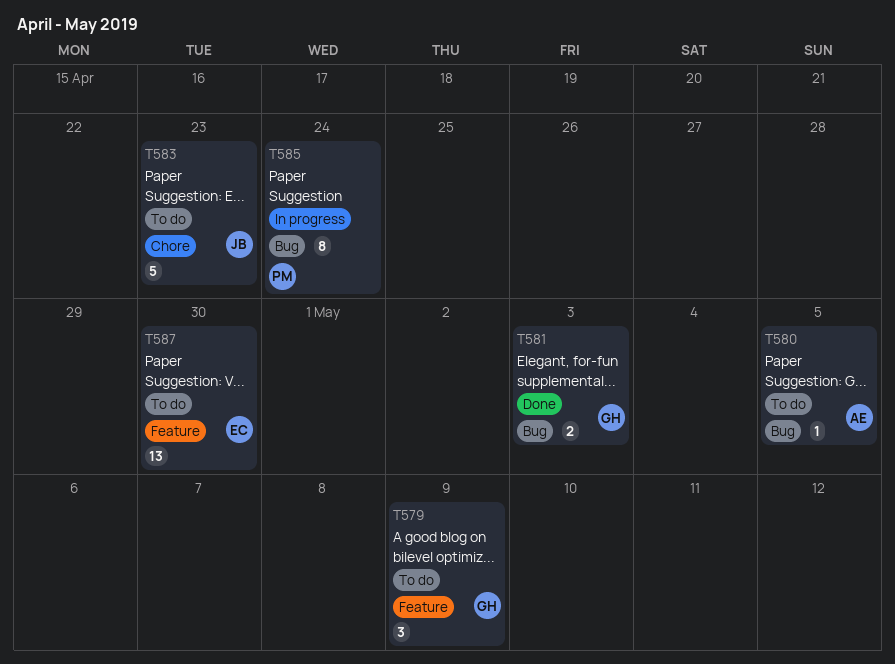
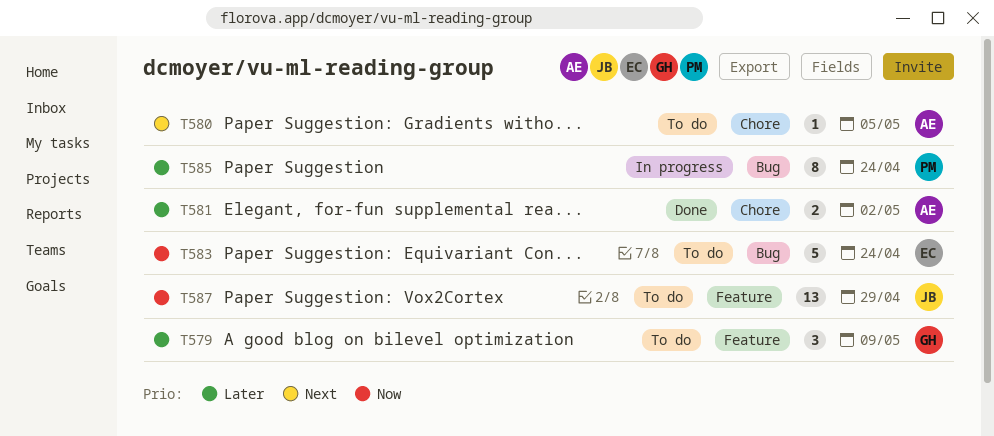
T580, label: Bug -> Chore
T581, owner: GH -> AE
T581, label: Bug -> Chore
T581, due: May 3 -> May 2
T583, owner: JB -> EC
T583, label: Chore -> Bug
T583, due: Apr 23 -> Apr 24
T587, owner: EC -> JB
T587, due: Apr 30 -> Apr 29

